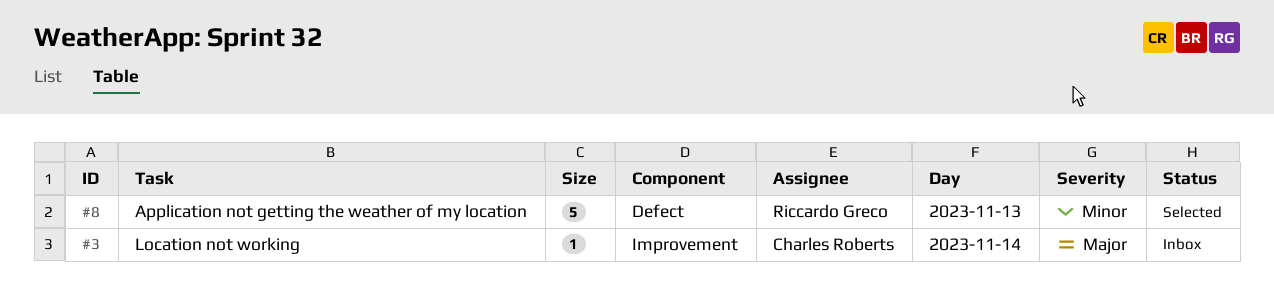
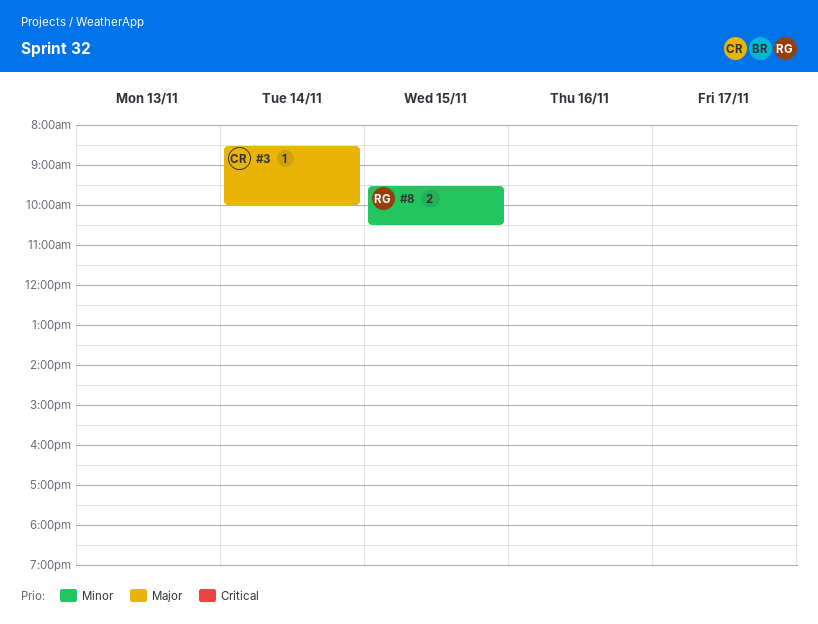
#8, estimate: 5 -> 2
#8, day: Nov 13 -> Nov 15

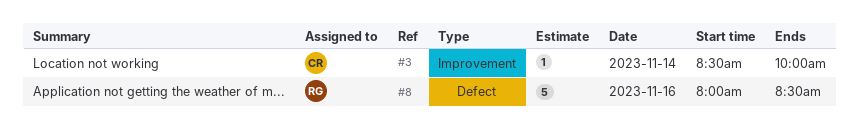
#8, estimate: 2 -> 5
#8, day: Nov 15 -> Nov 16
#8, begins: 09:30 -> 08:00
#8, ends: 10:30 -> 08:30

